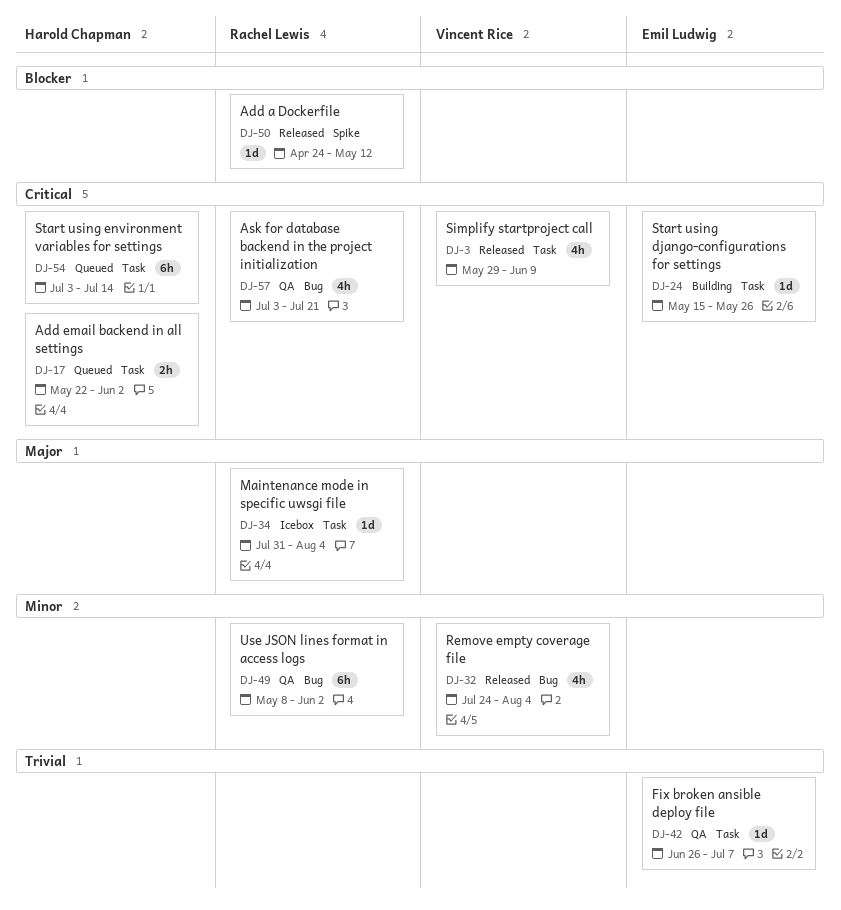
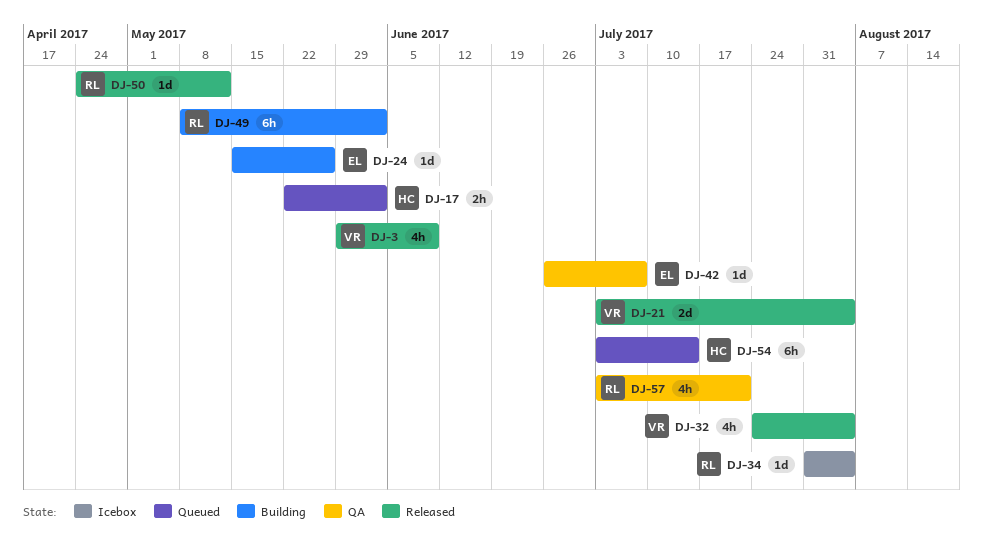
DJ-21: none -> present
DJ-49, status: QA -> Building

